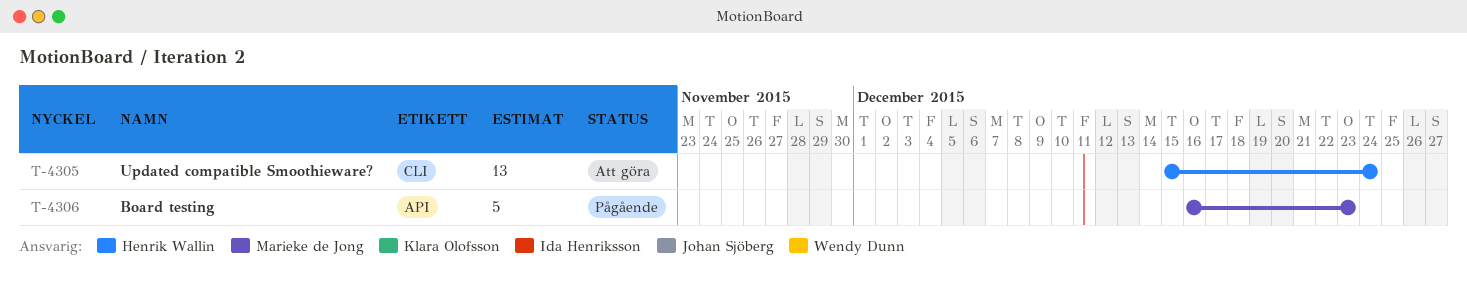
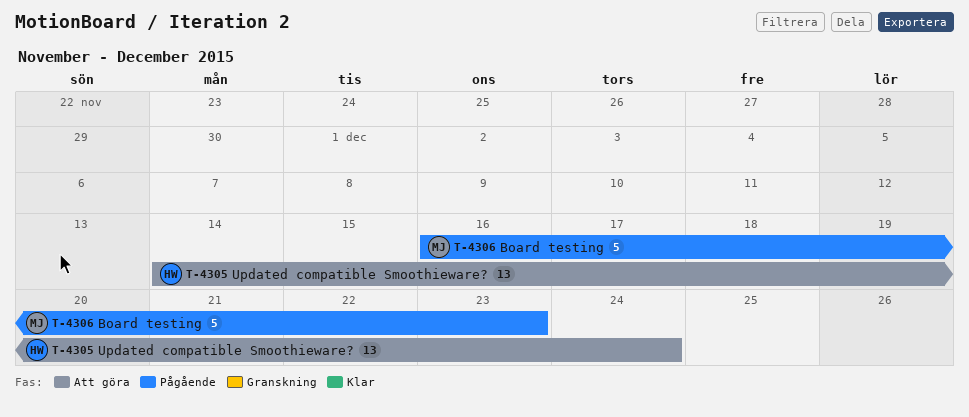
T-4305, start: Dec 15 -> Dec 14

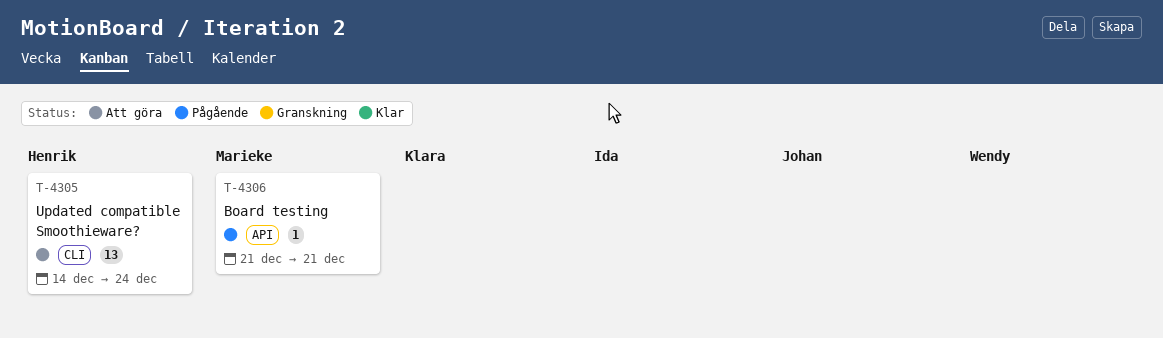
T-4306, estimate: 5 -> 1
T-4306, start: Dec 16 -> Dec 21
T-4306, due: Dec 23 -> Dec 21

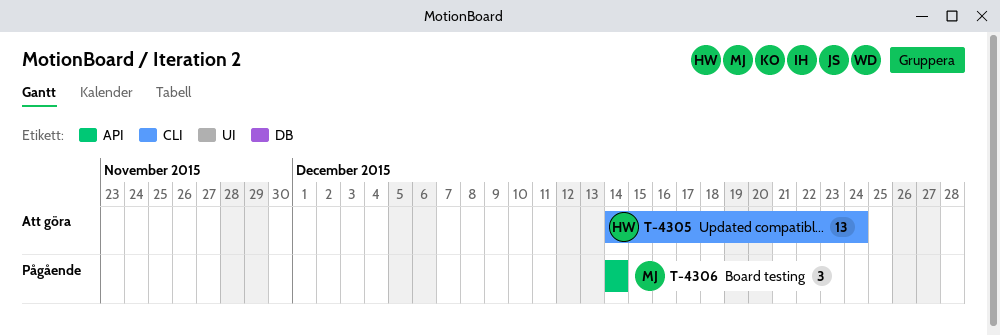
T-4306, estimate: 1 -> 3
T-4306, start: Dec 21 -> Dec 14
T-4306, due: Dec 21 -> Dec 14

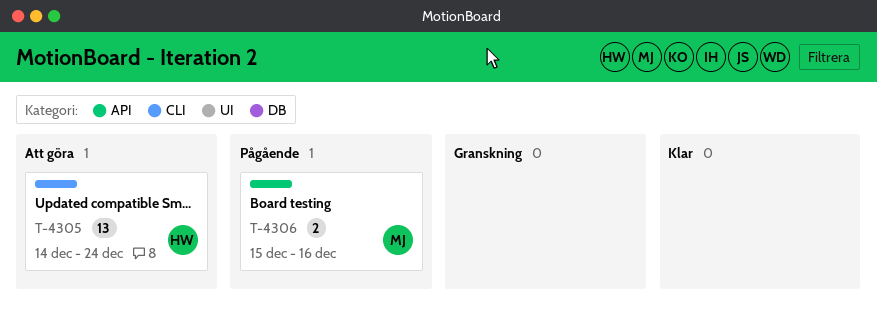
T-4306, estimate: 3 -> 2
T-4306, start: Dec 14 -> Dec 15
T-4306, due: Dec 14 -> Dec 16

